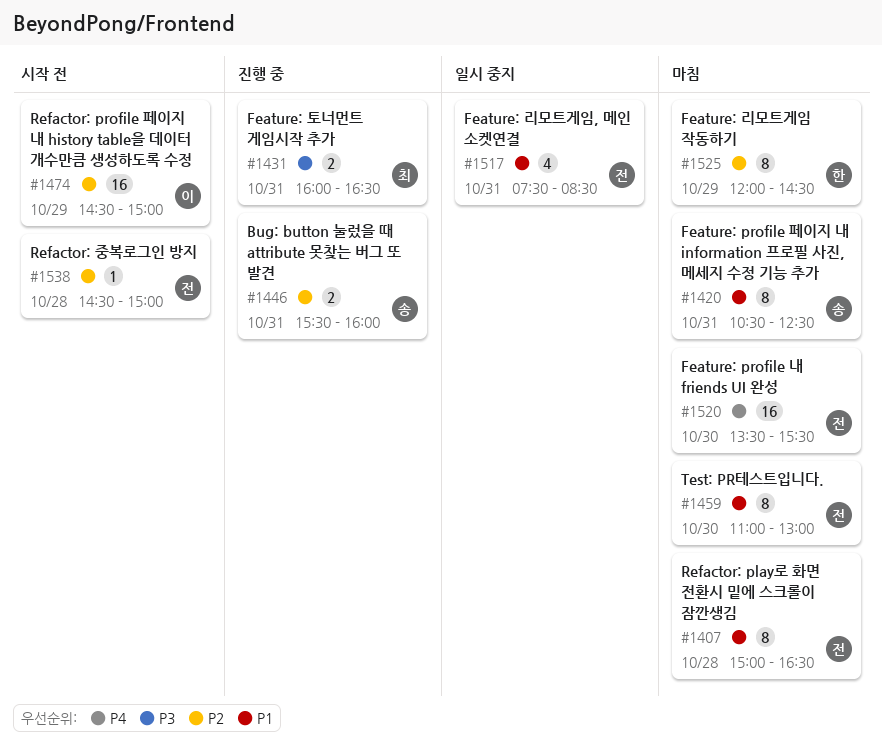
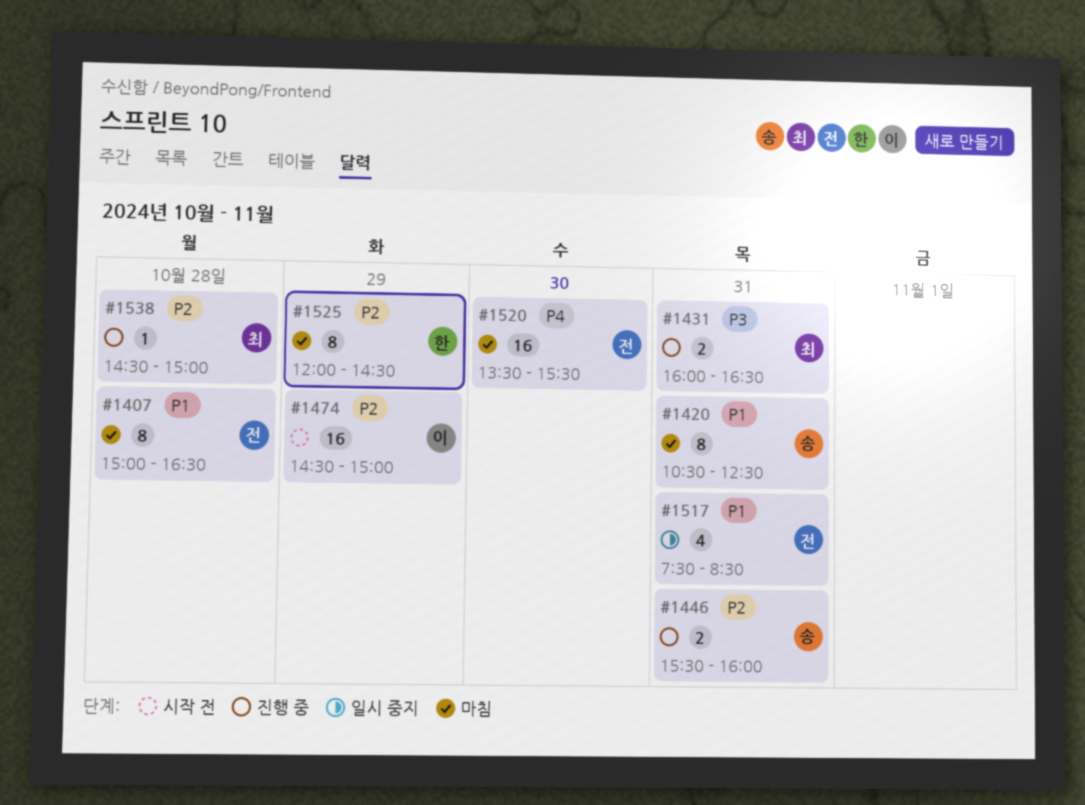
#1459: present -> none
#1538, status: 시작 전 -> 진행 중
#1538, owner: 전 -> 최

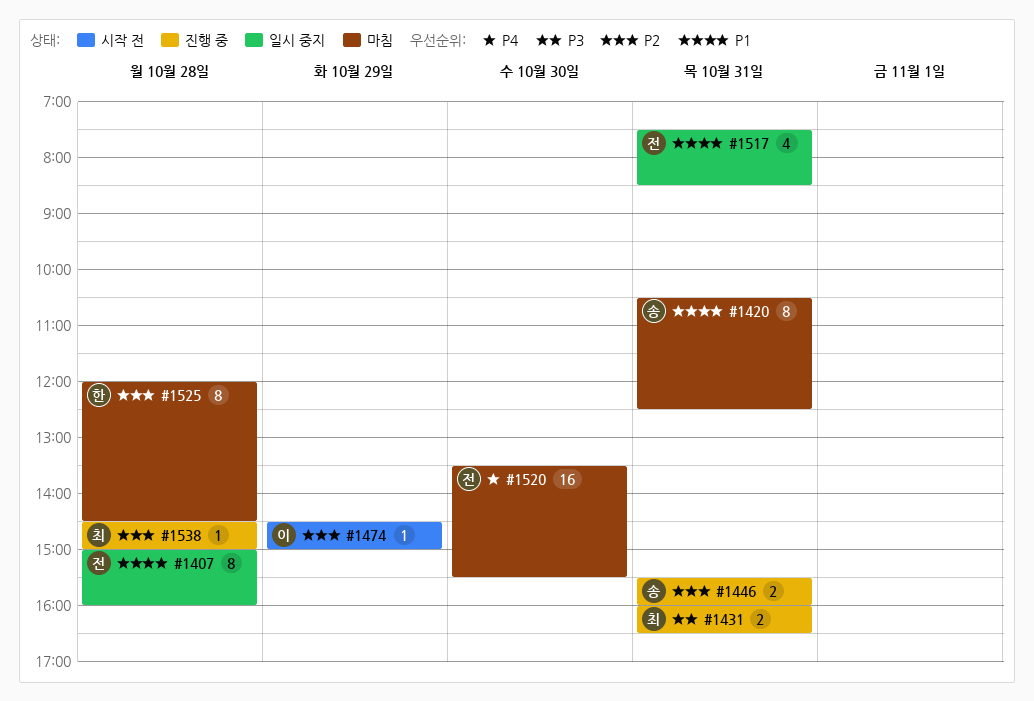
#1407, status: 마침 -> 일시 중지
#1407, ends: 16:30 -> 16:00
#1474, estimate: 16 -> 1
#1525, day: Oct 29 -> Oct 28

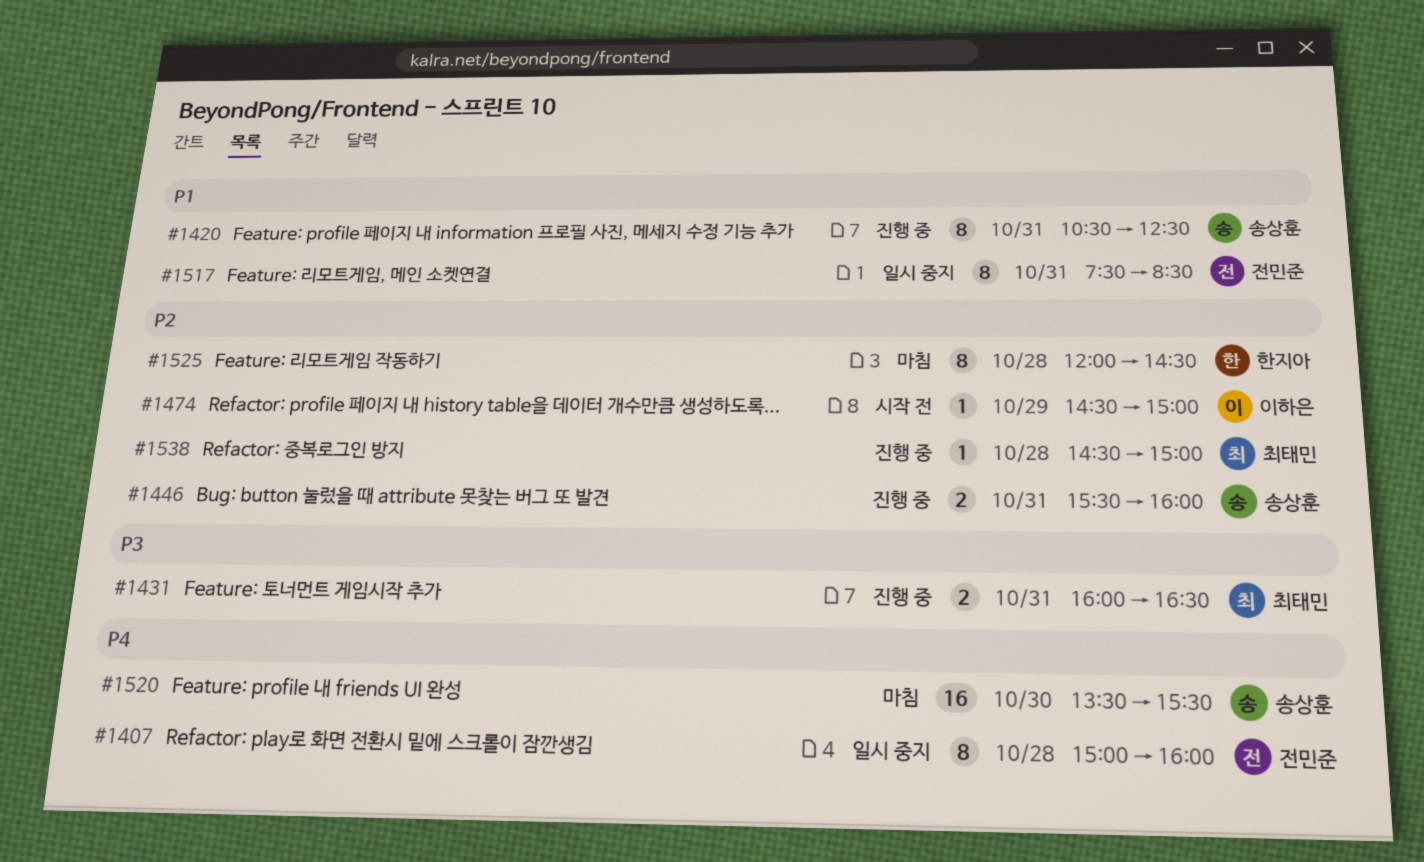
#1407, priority: P1 -> P4
#1420, status: 마침 -> 진행 중
#1517, estimate: 4 -> 8
#1520, owner: 전민준 -> 송상훈

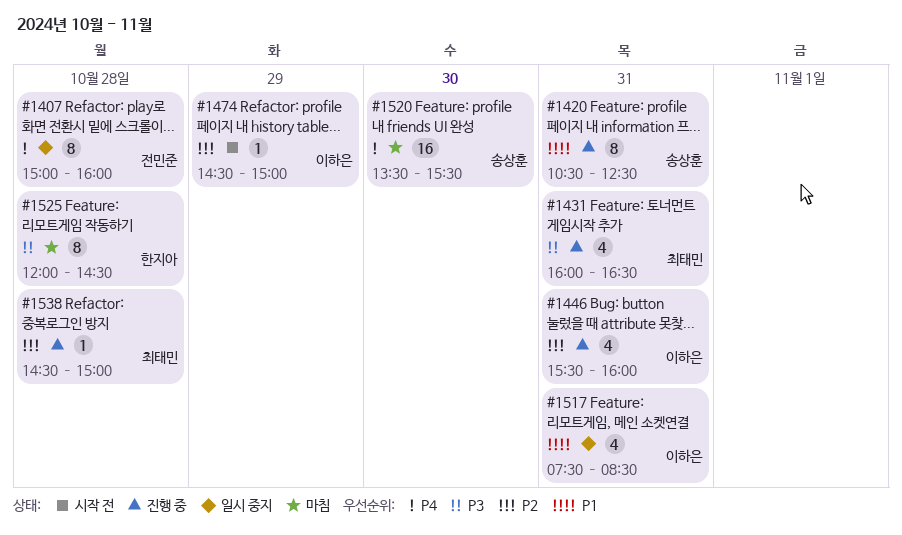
#1431, estimate: 2 -> 4
#1446, owner: 송상훈 -> 이하은
#1446, estimate: 2 -> 4
#1517, owner: 전민준 -> 이하은
#1517, estimate: 8 -> 4
#1525, priority: P2 -> P3

